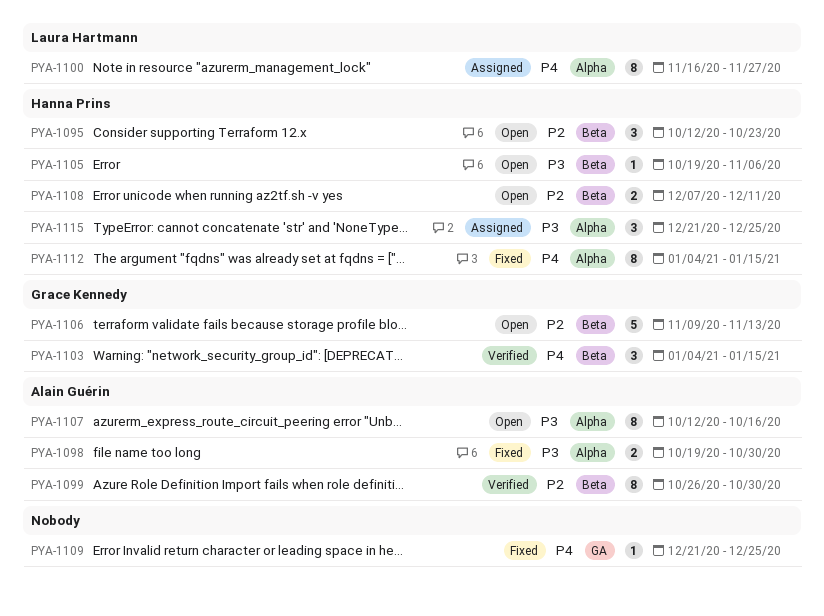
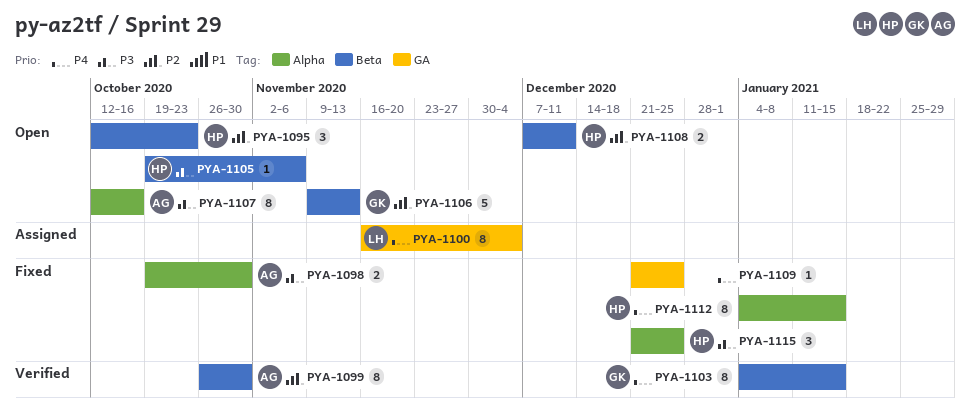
PYA-1100, label: Alpha -> GA
PYA-1100, due: Nov 27 -> Dec 4
PYA-1103, estimate: 3 -> 8
PYA-1115, status: Assigned -> Fixed

